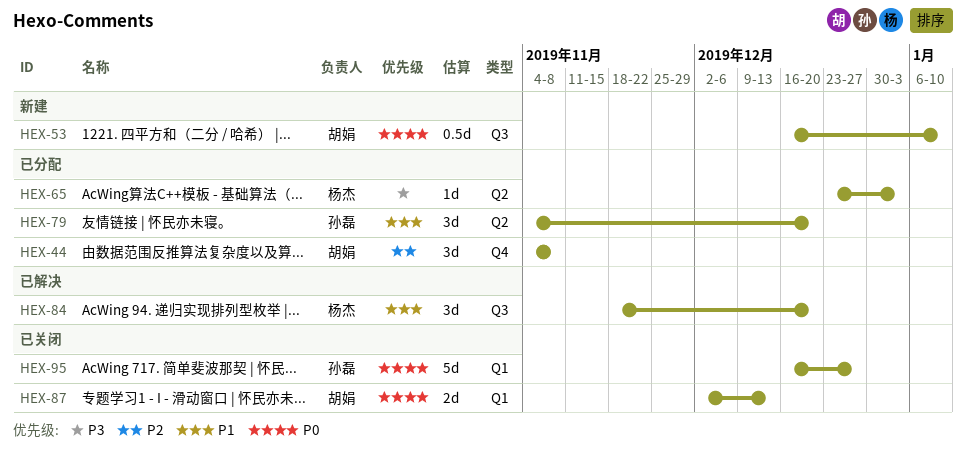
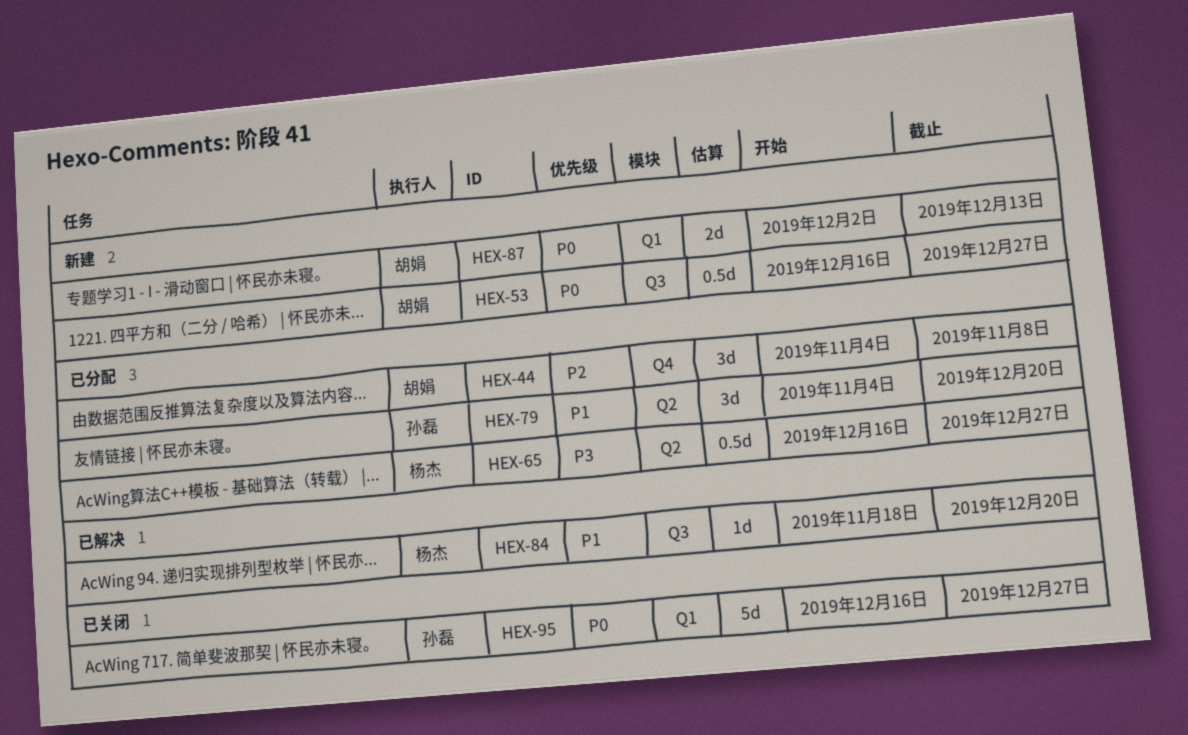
HEX-53, due: Jan 10 -> Dec 27
HEX-65, estimate: 1d -> 0.5d
HEX-65, start: Dec 23 -> Dec 16
HEX-65, due: Jan 3 -> Dec 27
HEX-84, estimate: 3d -> 1d
HEX-87, status: 已关闭 -> 新建

